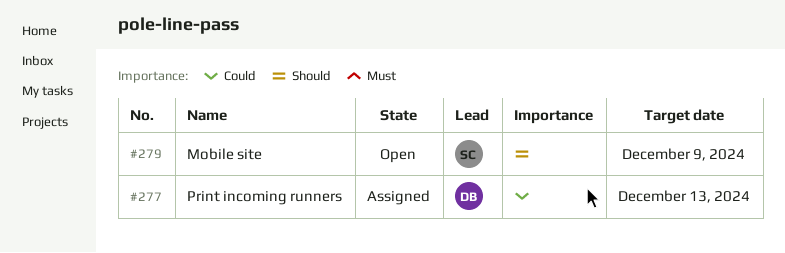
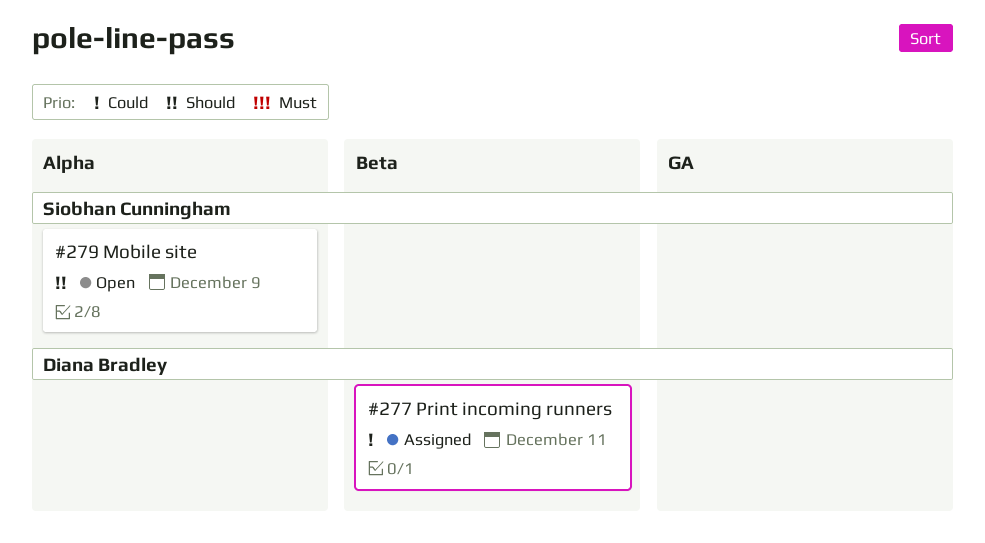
#277, due: Dec 13 -> Dec 11

